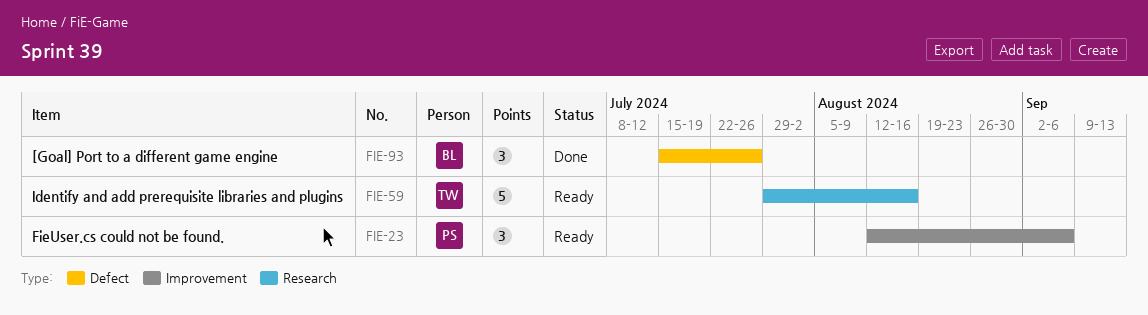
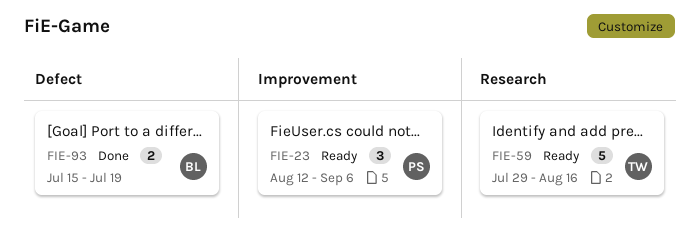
FIE-93, estimate: 3 -> 2
FIE-93, due: Jul 26 -> Jul 19

